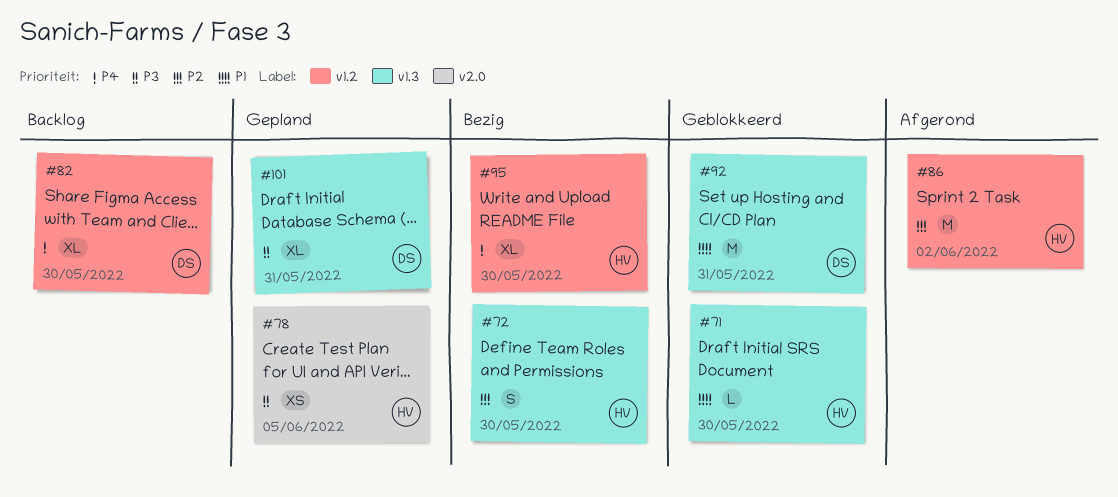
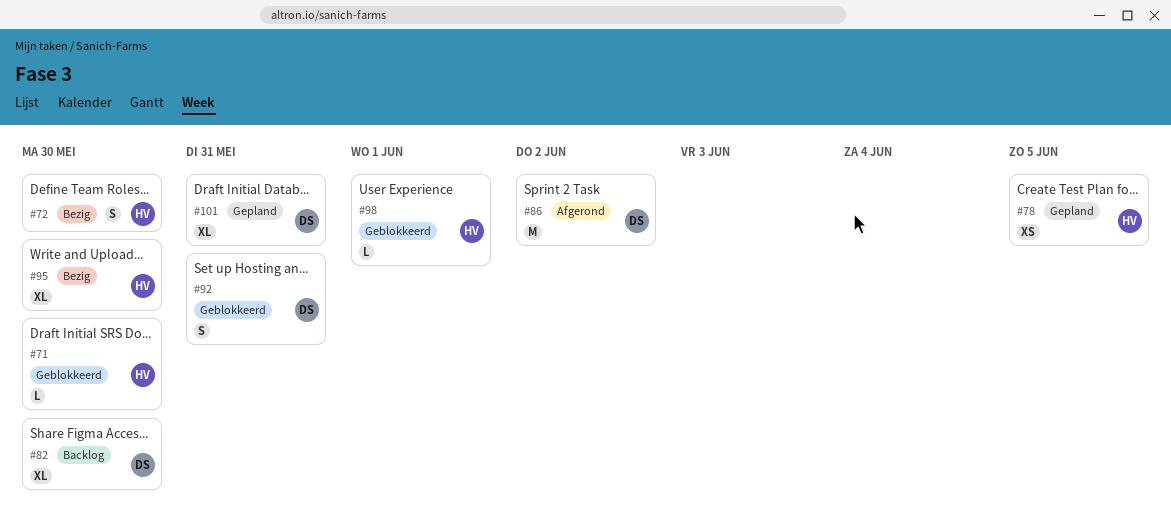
#86, owner: HV -> DS
#92, estimate: M -> S
#98: none -> present

